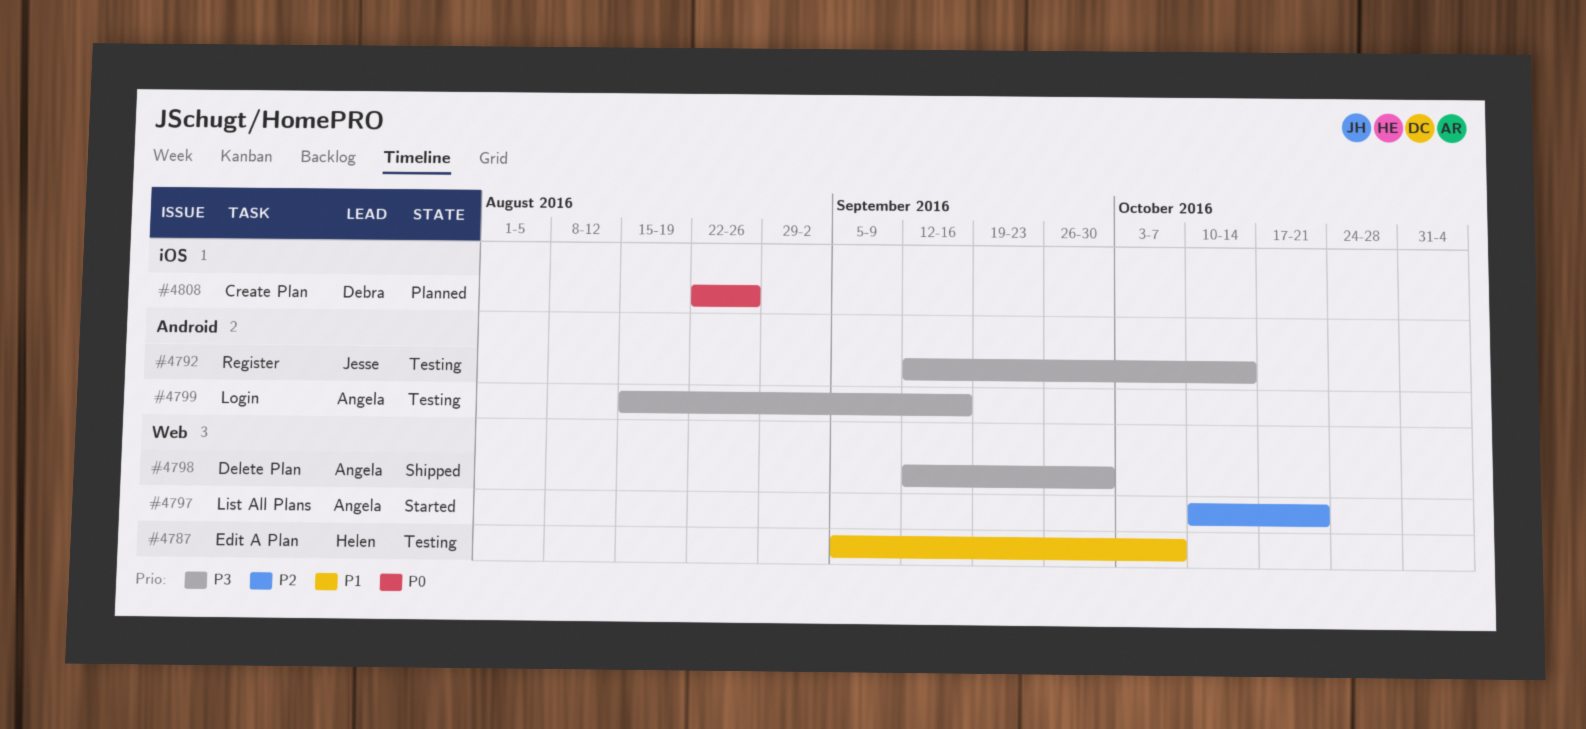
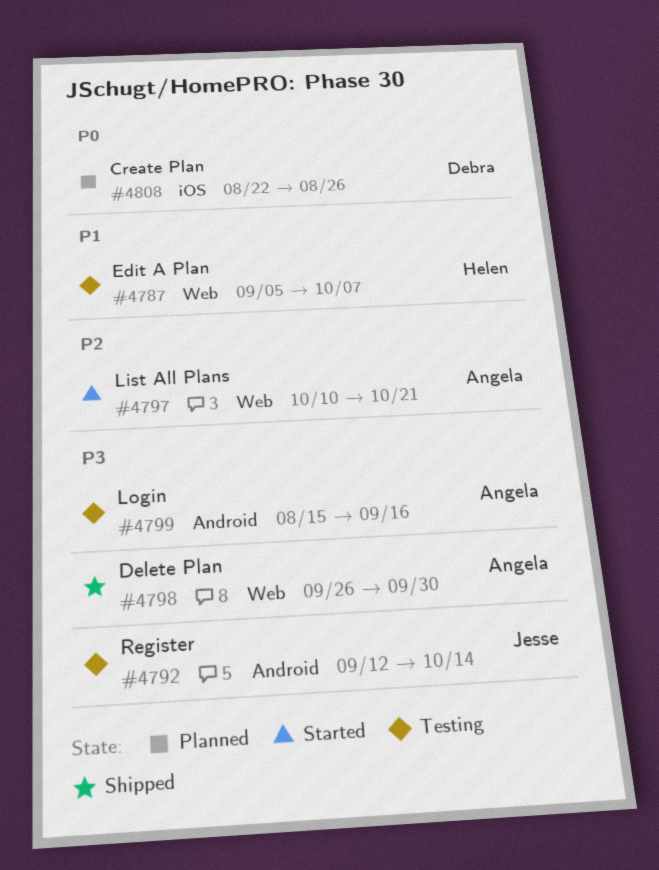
#4798, start: Sep 12 -> Sep 26

